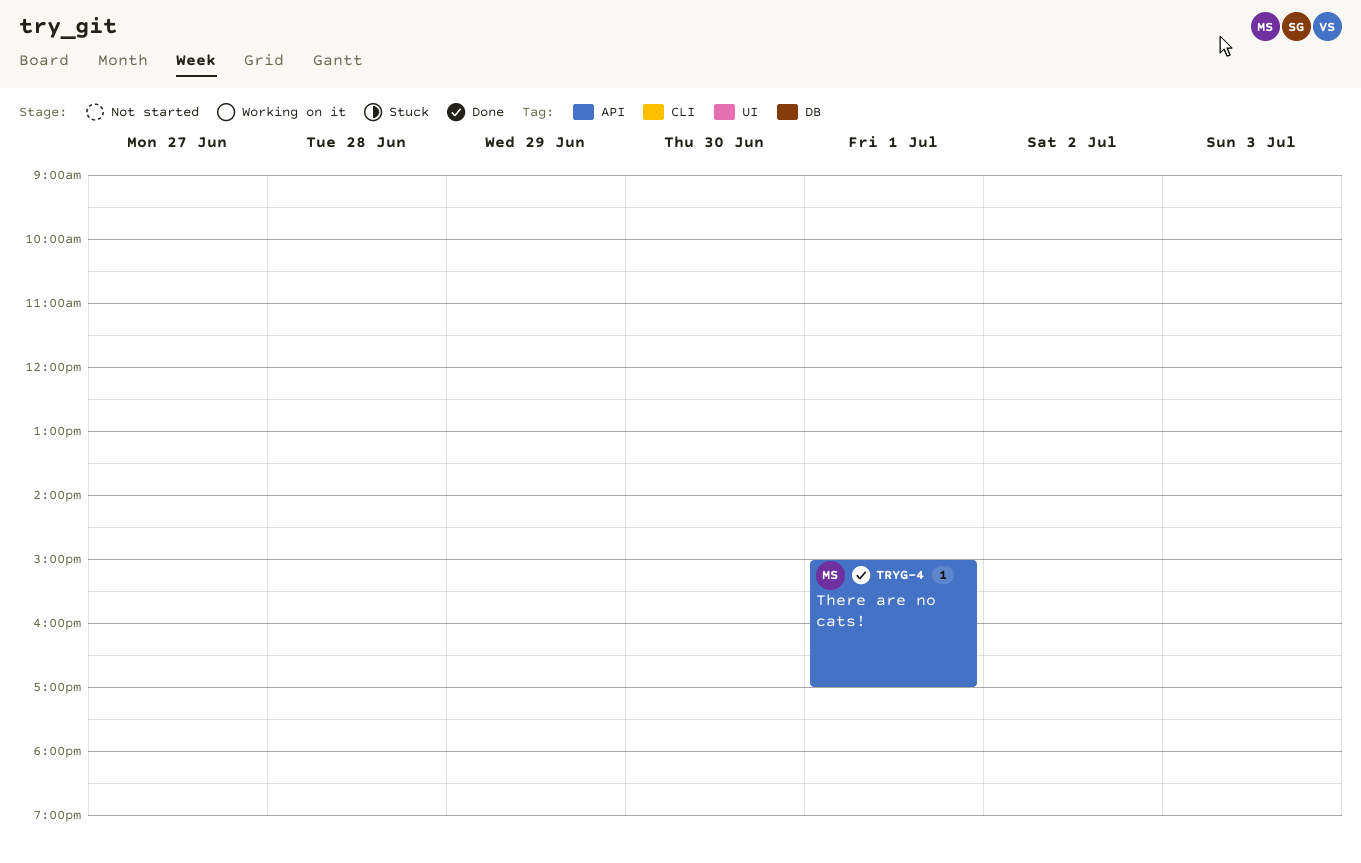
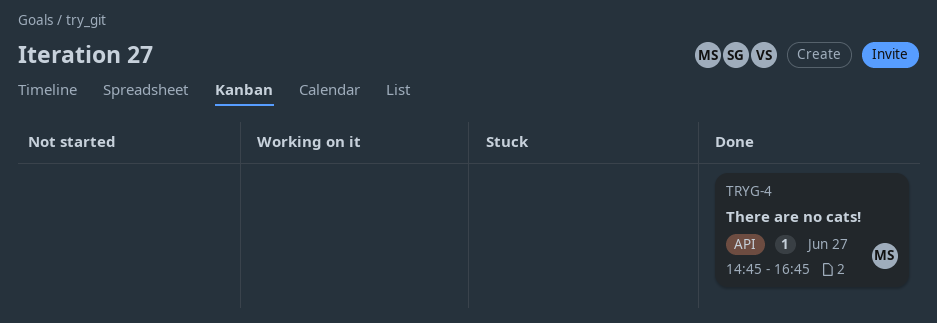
TRYG-4, day: Jul 1 -> Jun 27
TRYG-4, begins: 15:00 -> 14:45
TRYG-4, ends: 17:00 -> 16:45

